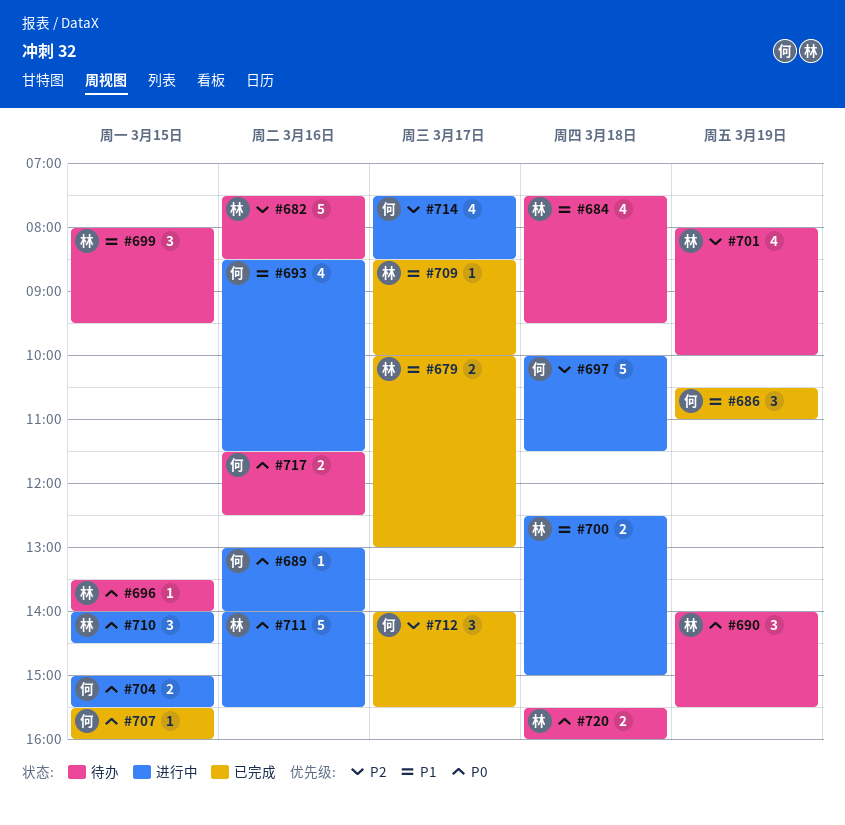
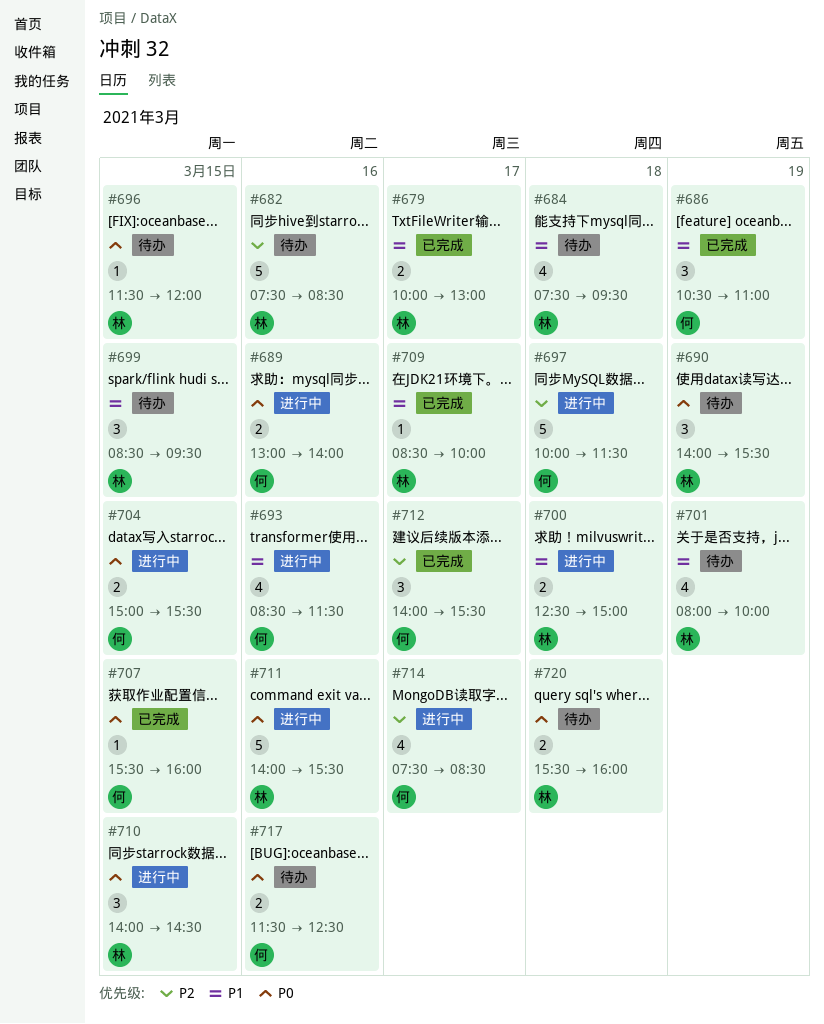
#689, estimate: 1 -> 2
#696, begins: 13:30 -> 11:30
#696, ends: 14:00 -> 12:00
#699, begins: 08:00 -> 08:30
#701, priority: P2 -> P1

